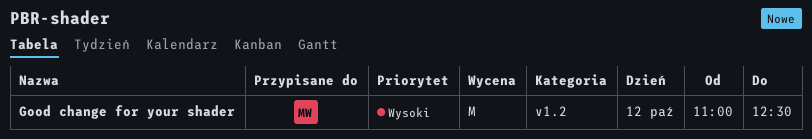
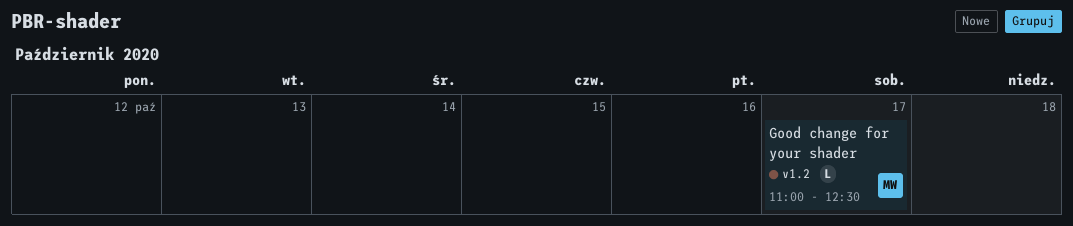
Good change for your shader, estimate: M -> L
Good change for your shader, day: Oct 12 -> Oct 17

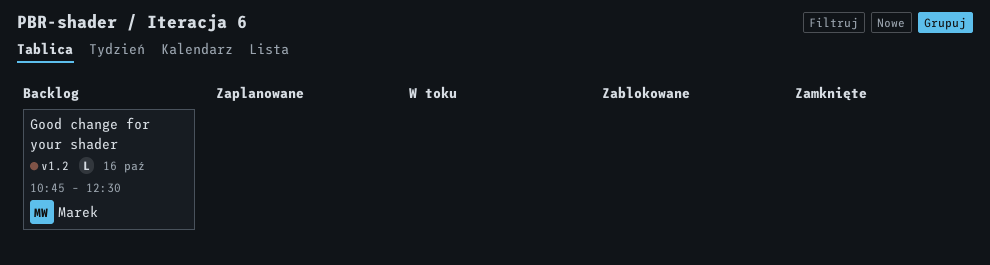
Good change for your shader, day: Oct 17 -> Oct 16
Good change for your shader, begins: 11:00 -> 10:45

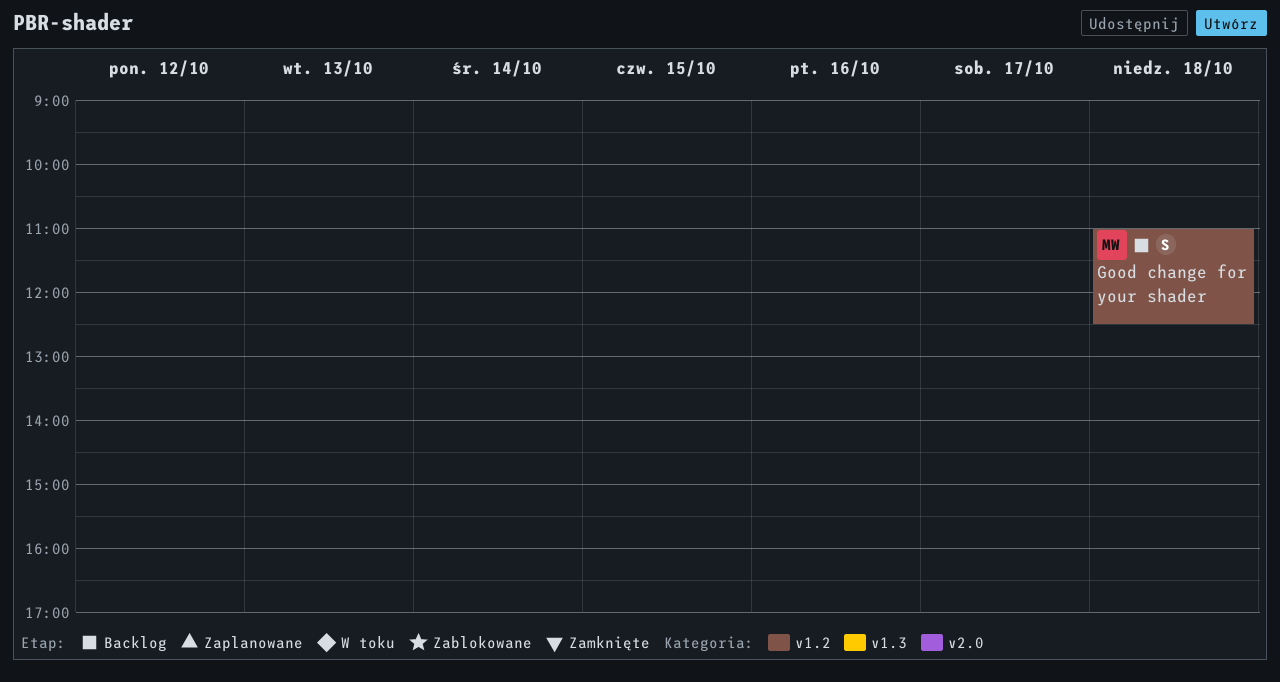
Good change for your shader, estimate: L -> S
Good change for your shader, day: Oct 16 -> Oct 18
Good change for your shader, begins: 10:45 -> 11:00

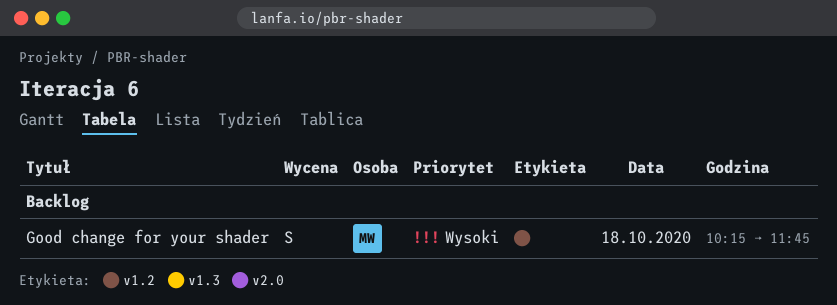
Good change for your shader, begins: 11:00 -> 10:15
Good change for your shader, ends: 12:30 -> 11:45

